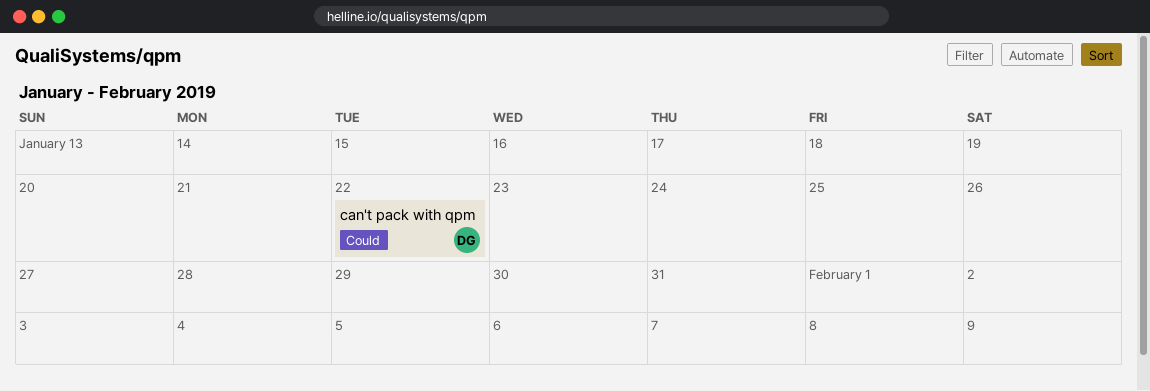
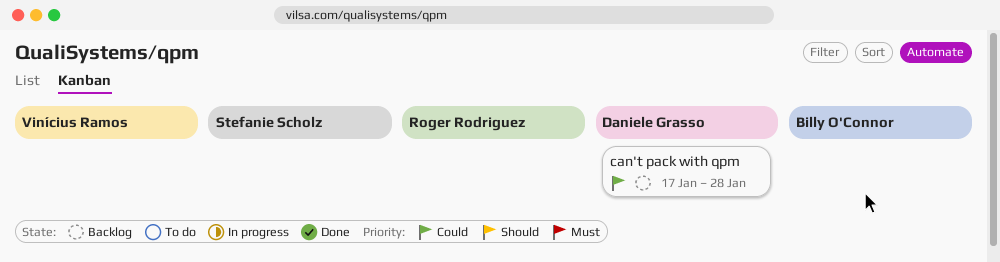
can't pack with qpm, due: Jan 22 -> Jan 28

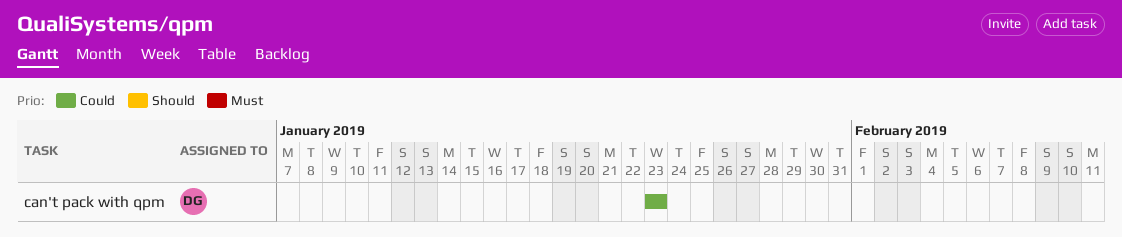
can't pack with qpm, start: Jan 17 -> Jan 23
can't pack with qpm, due: Jan 28 -> Jan 23

